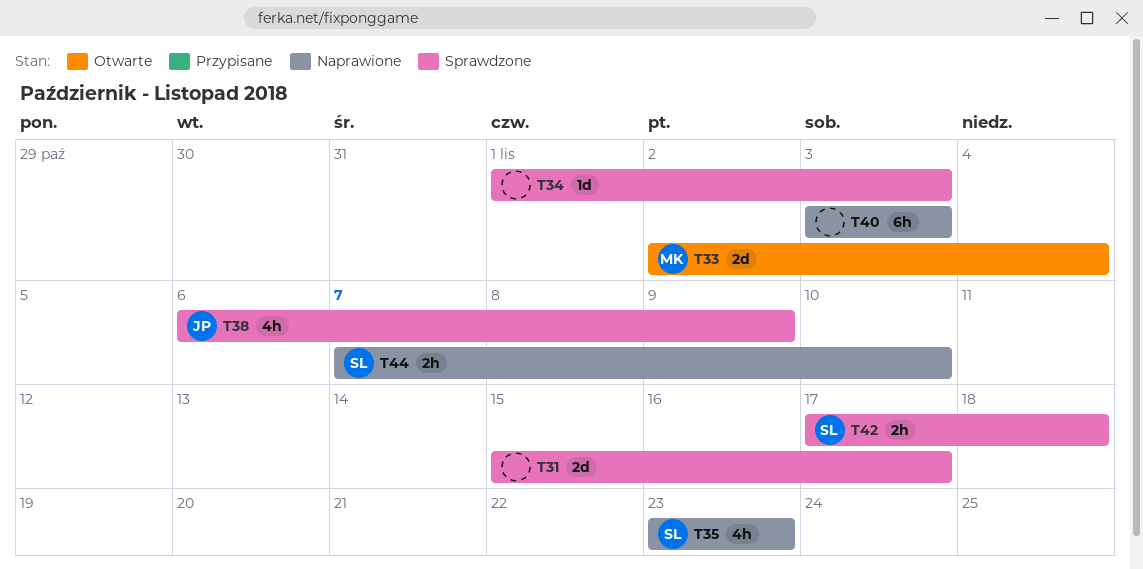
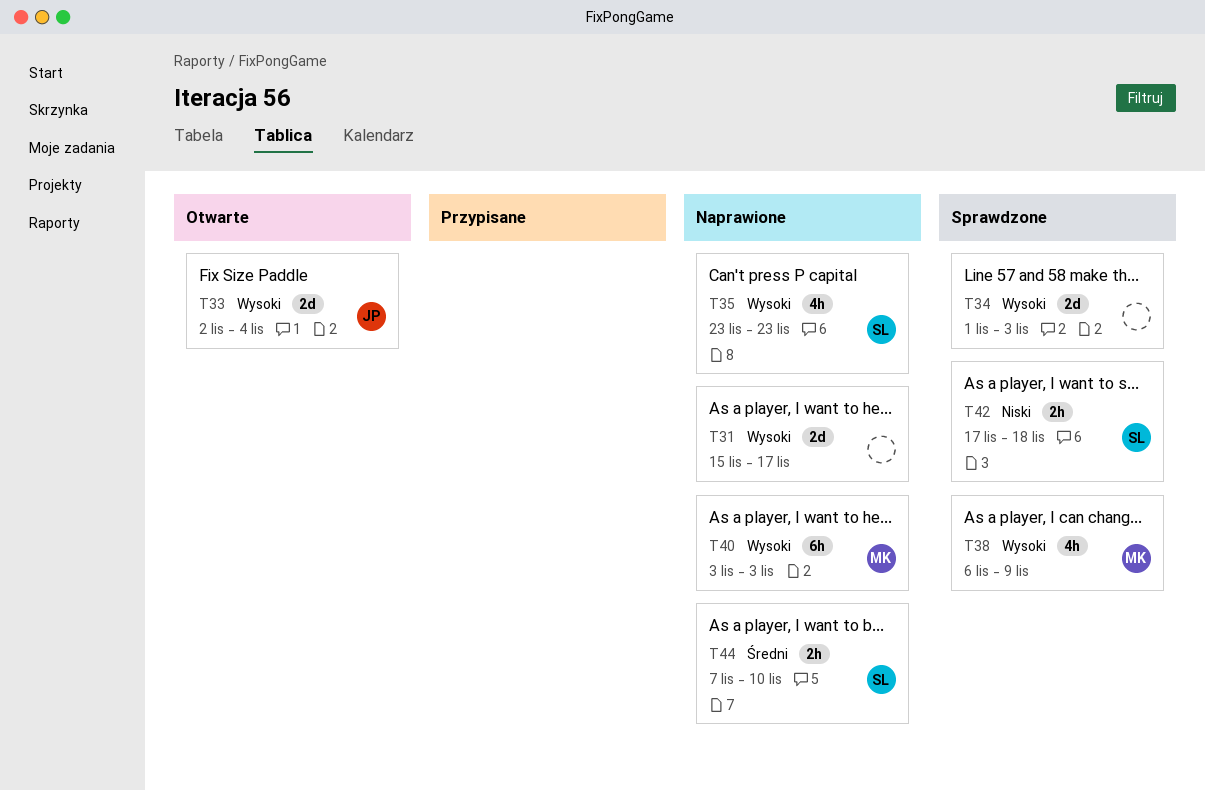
T31, status: Sprawdzone -> Naprawione
T33, owner: MK -> JP
T34, estimate: 1d -> 2d
T38, owner: JP -> MK
T40, owner: none -> MK

